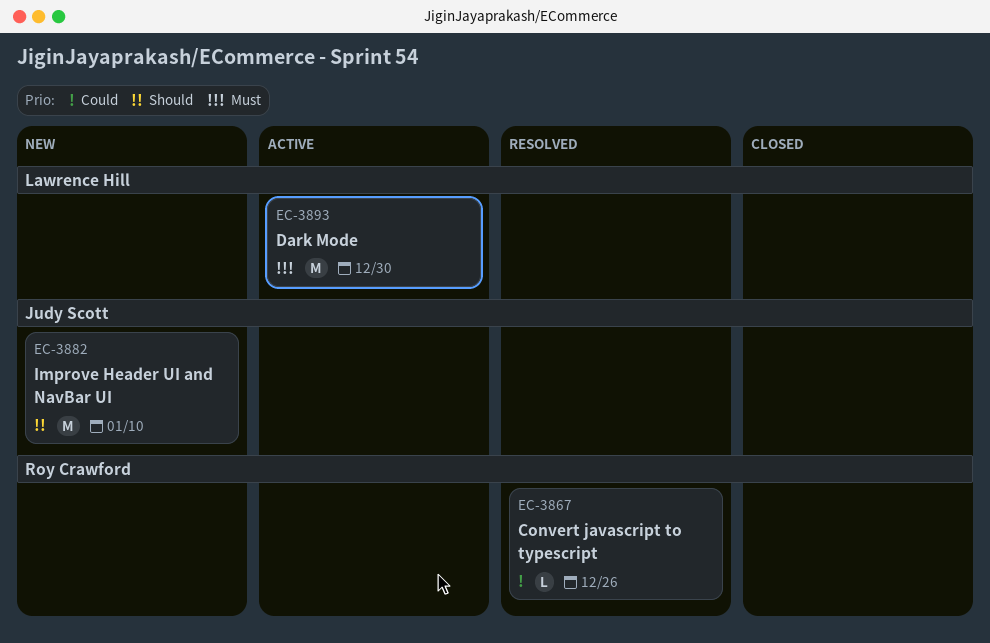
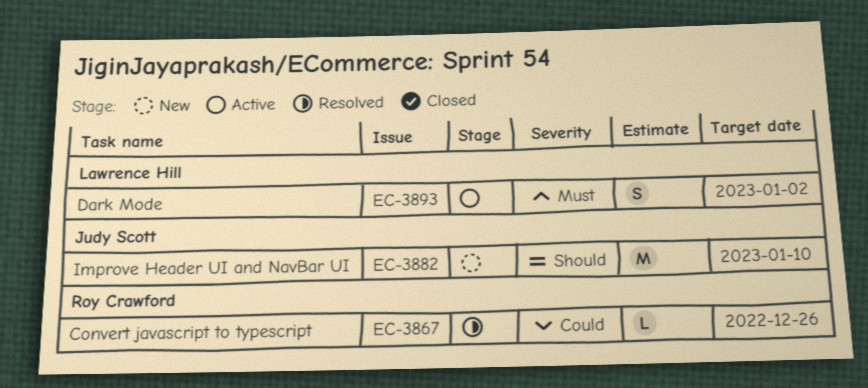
EC-3893, estimate: M -> S
EC-3893, due: Dec 30 -> Jan 2

